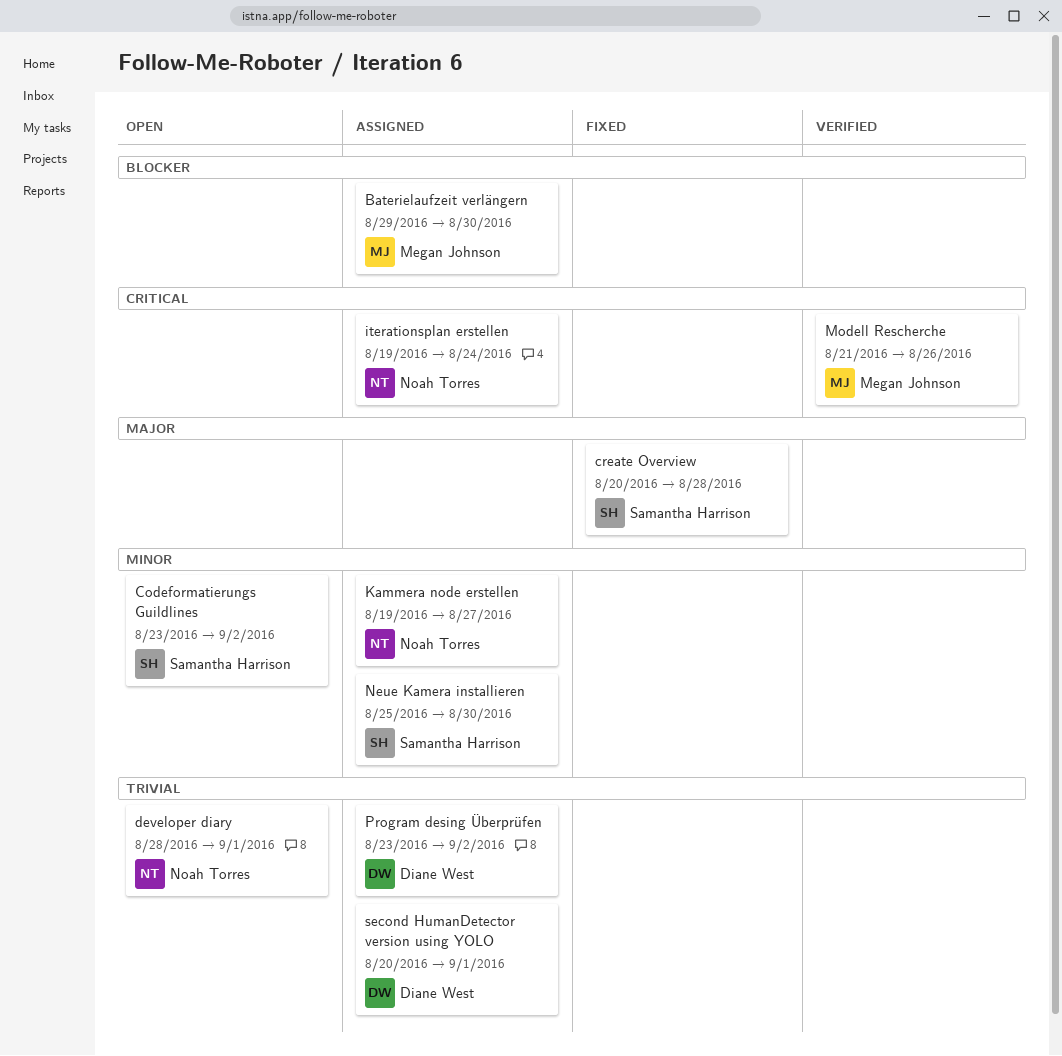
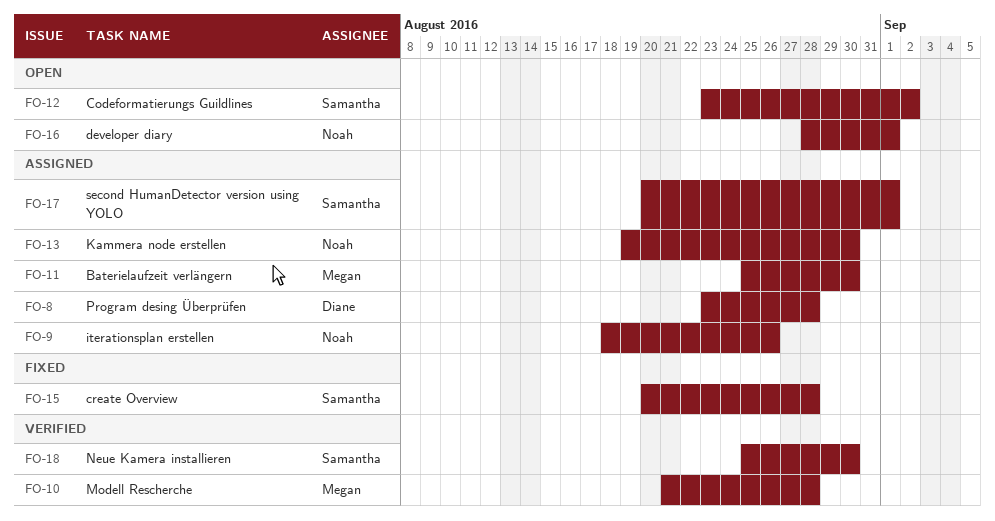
Baterielaufzeit verlängern, start: Aug 29 -> Aug 25
iterationsplan erstellen, start: Aug 19 -> Aug 18
iterationsplan erstellen, due: Aug 24 -> Aug 26
Kammera node erstellen, due: Aug 27 -> Aug 30
Modell Rescherche, due: Aug 26 -> Aug 28
Neue Kamera installieren, status: Assigned -> Verified
Program desing Überprüfen, due: Sep 2 -> Aug 28
second HumanDetector version using YOLO, owner: Diane West -> Samantha Harrison

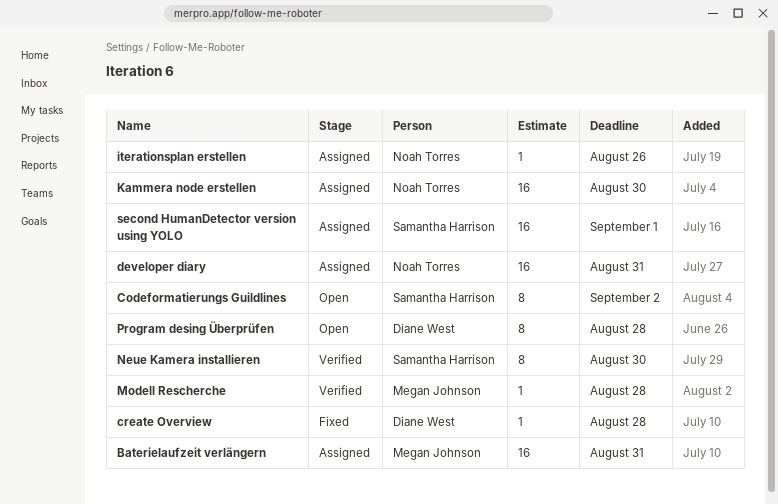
Baterielaufzeit verlängern, due: Aug 30 -> Aug 31
create Overview, owner: Samantha Harrison -> Diane West
developer diary, status: Open -> Assigned
developer diary, due: Sep 1 -> Aug 31
Program desing Überprüfen, status: Assigned -> Open

